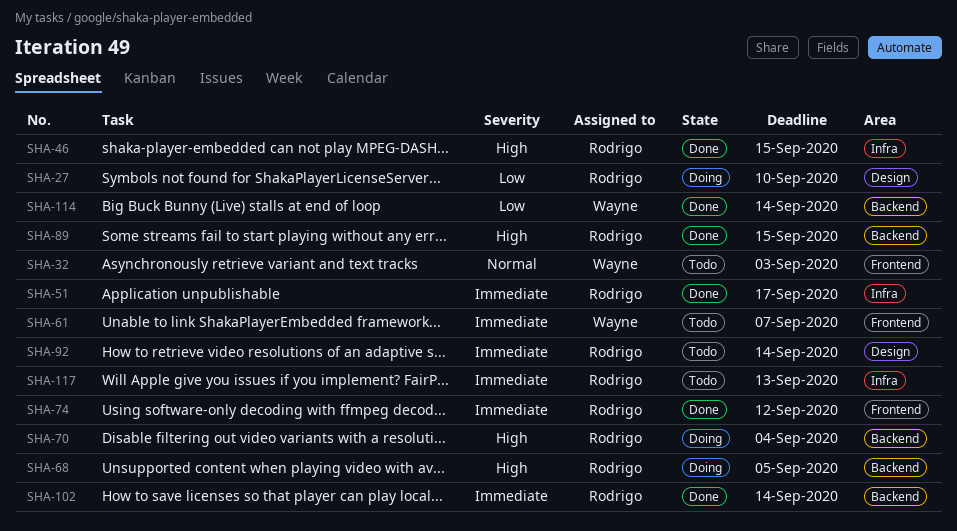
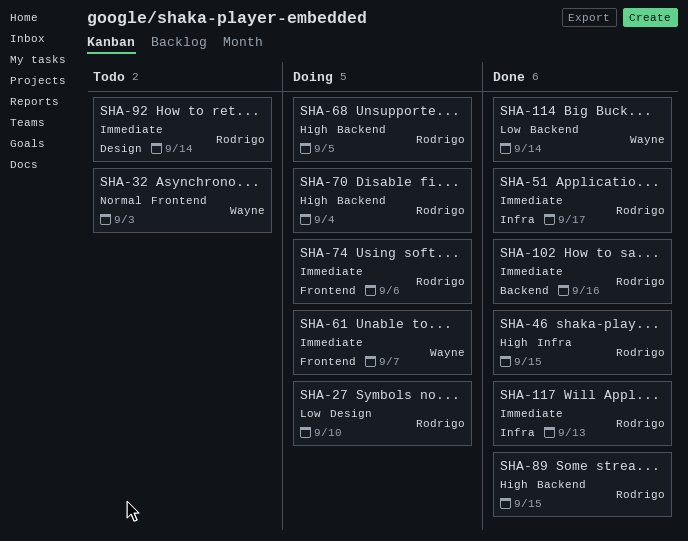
SHA-61, status: Todo -> Doing
SHA-74, status: Done -> Doing
SHA-74, due: Sep 12 -> Sep 6
SHA-102, due: Sep 14 -> Sep 16
SHA-117, status: Todo -> Done

